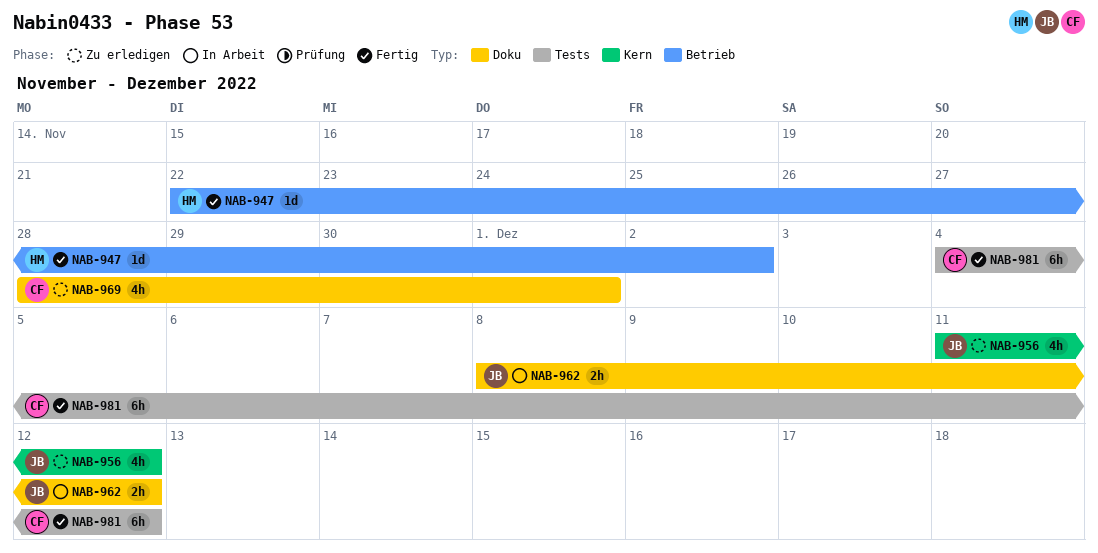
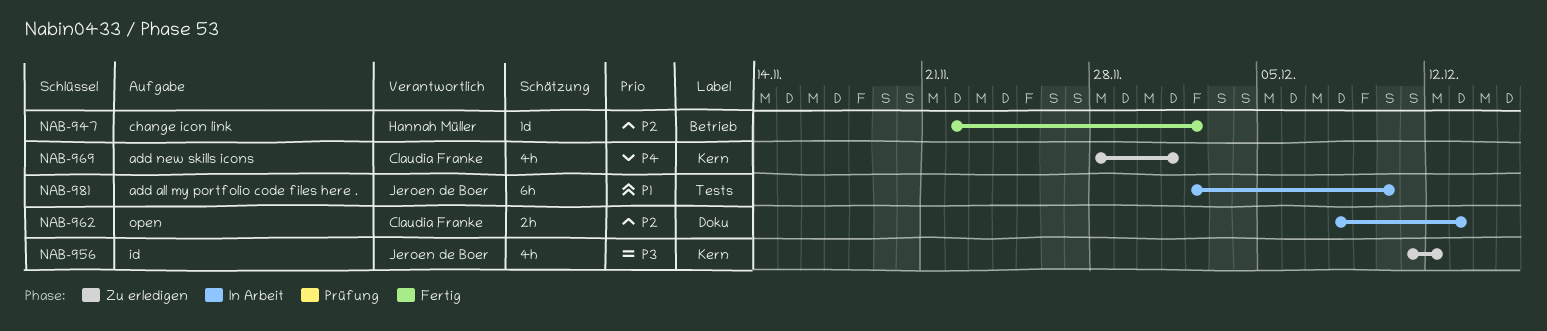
NAB-962, owner: Jeroen de Boer -> Claudia Franke
NAB-962, due: Dec 12 -> Dec 13
NAB-969, label: Doku -> Kern
NAB-981, status: Fertig -> In Arbeit
NAB-981, owner: Claudia Franke -> Jeroen de Boer
NAB-981, start: Dec 4 -> Dec 2
NAB-981, due: Dec 12 -> Dec 10

